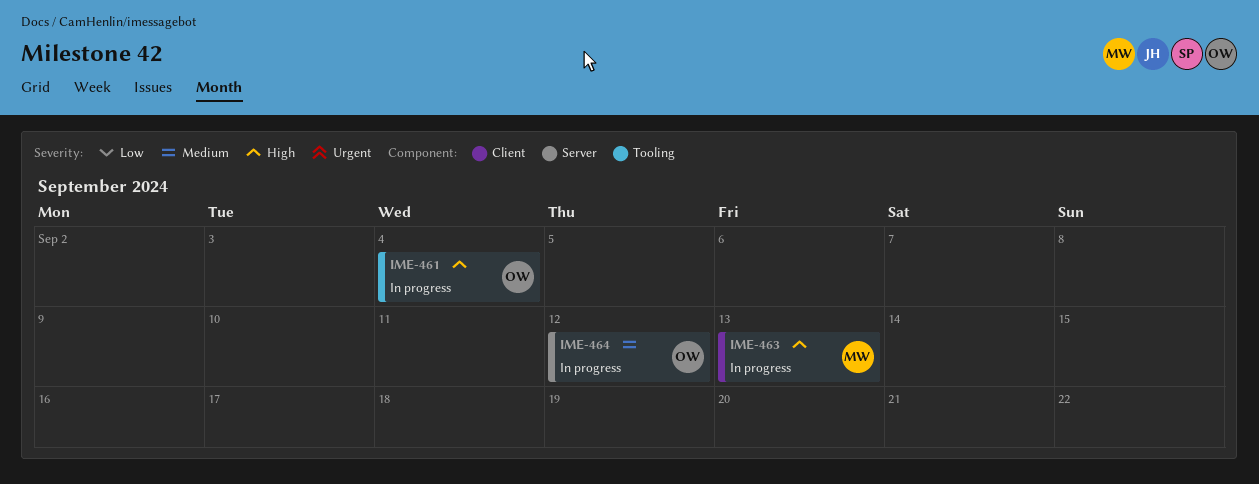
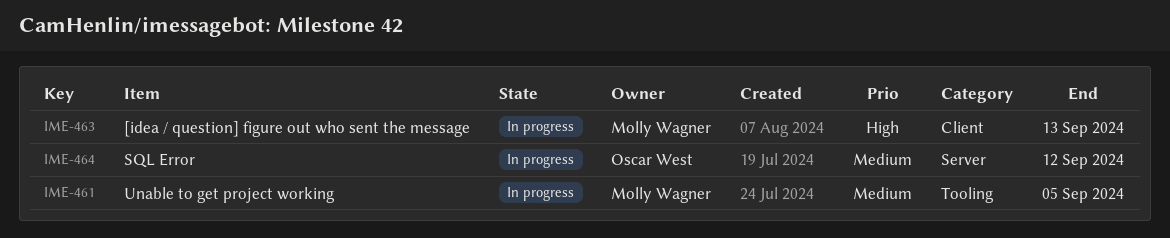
IME-461, owner: Oscar West -> Molly Wagner
IME-461, priority: High -> Medium
IME-461, due: Sep 4 -> Sep 5

